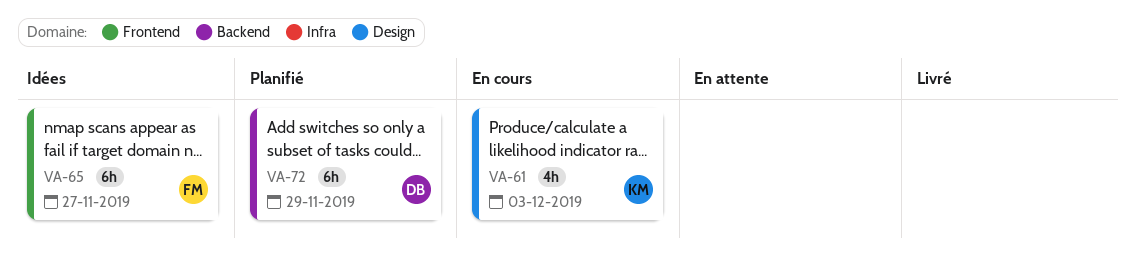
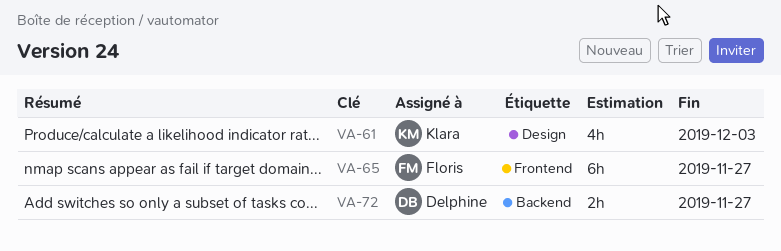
VA-72, estimate: 6h -> 2h
VA-72, due: Nov 29 -> Nov 27

